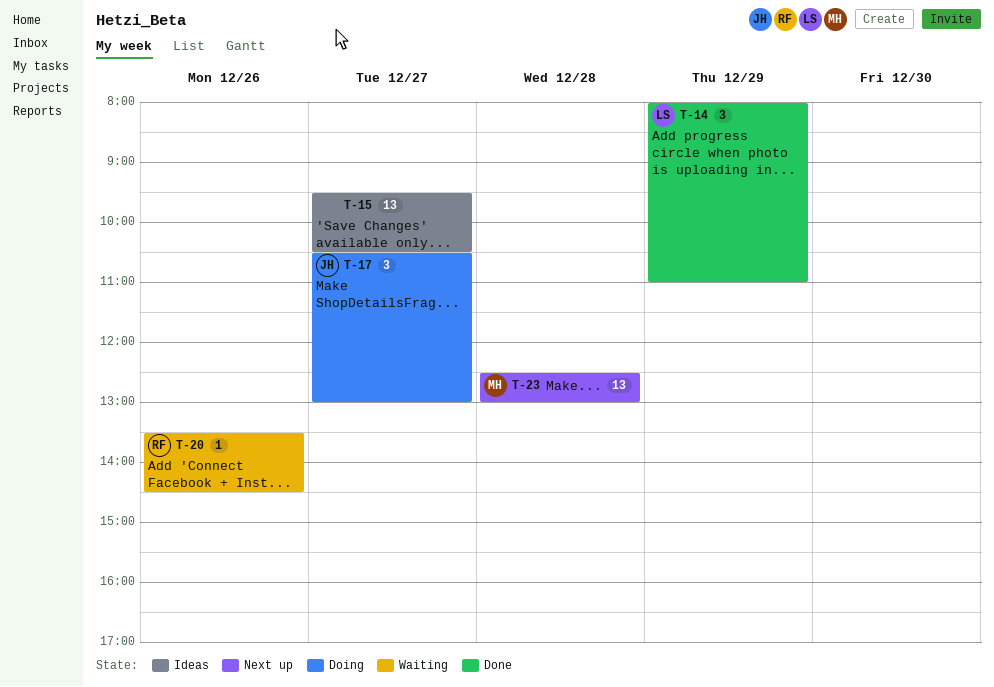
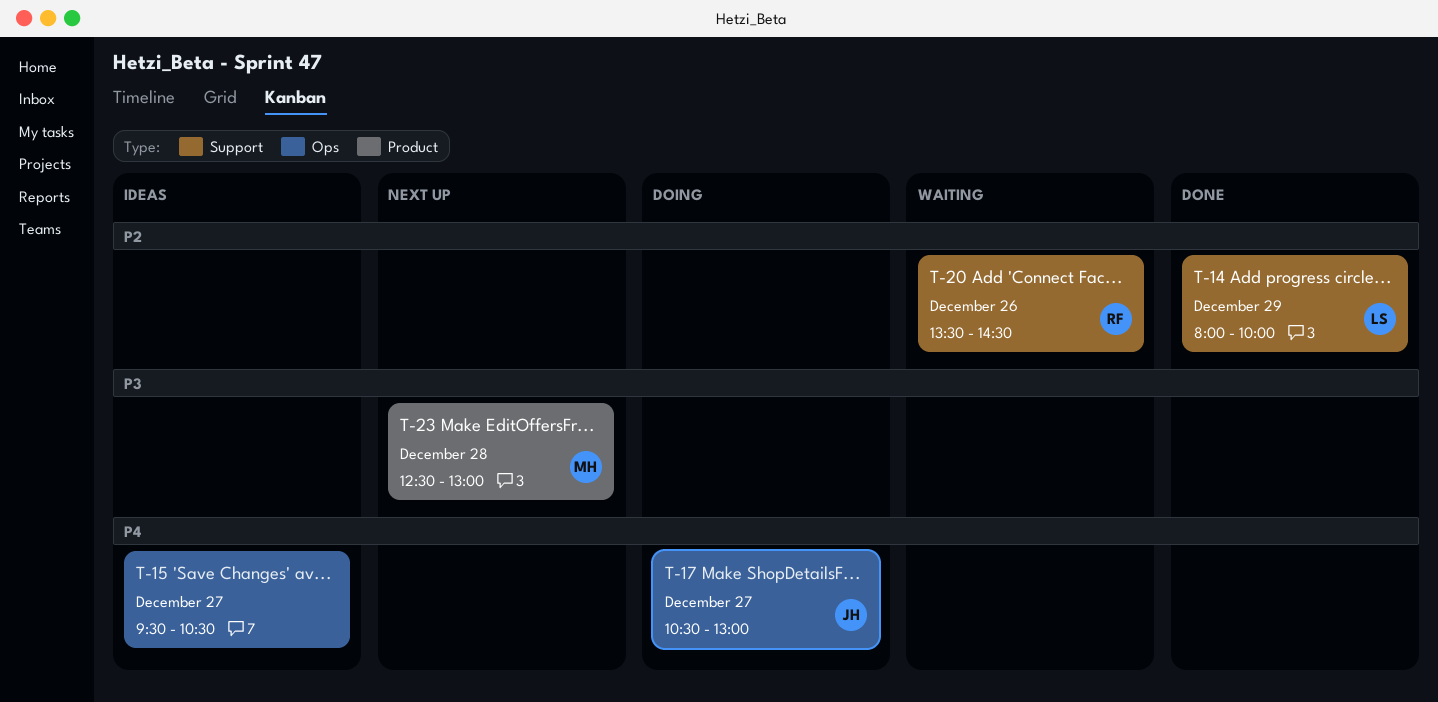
T-14, ends: 11:00 -> 10:00

